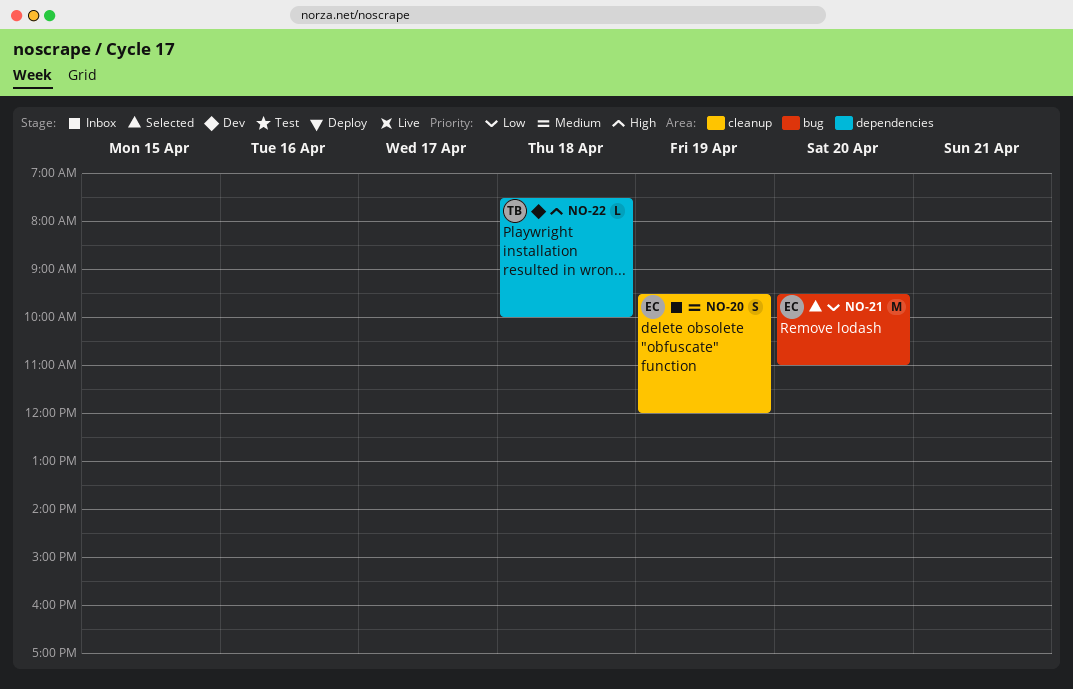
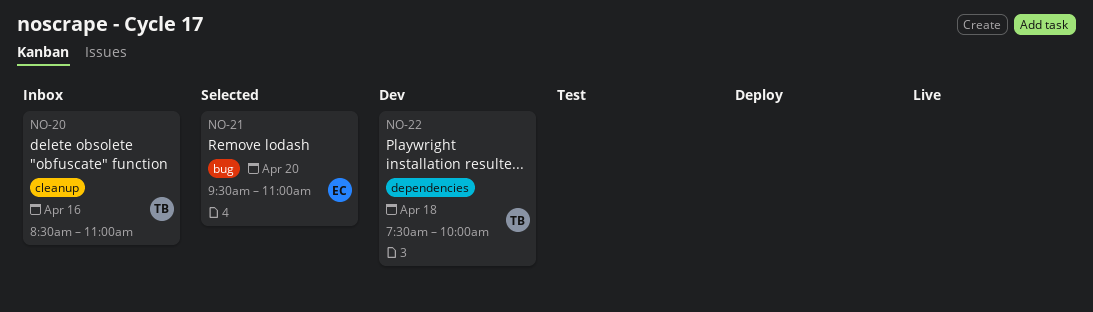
NO-20, owner: EC -> TB
NO-20, day: Apr 19 -> Apr 16
NO-20, begins: 09:30 -> 08:30
NO-20, ends: 12:00 -> 11:00

